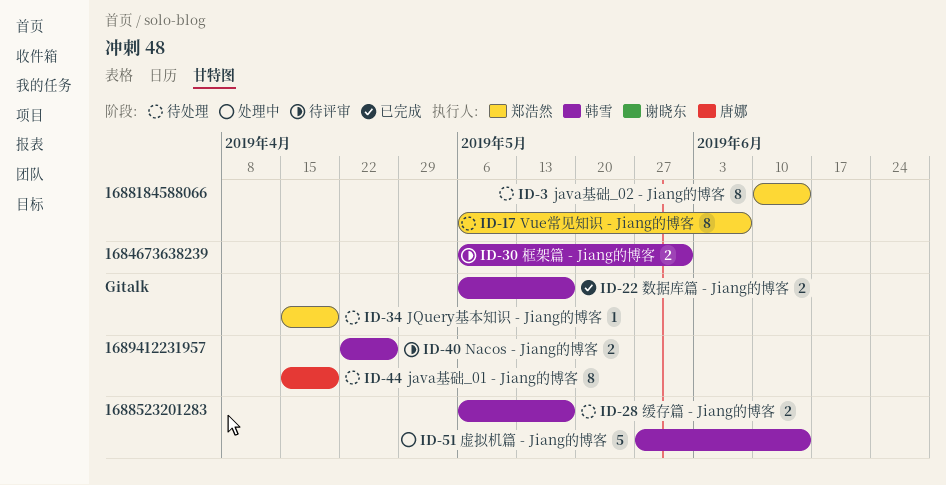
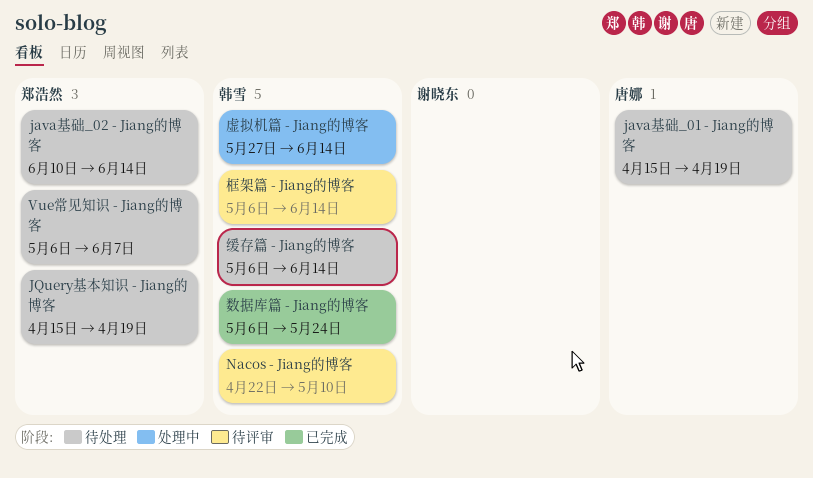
Nacos - Jiang的博客, due: Apr 26 -> May 10
数据库篇 - Jiang的博客, due: May 17 -> May 24
框架篇 - Jiang的博客, due: May 31 -> Jun 14
缓存篇 - Jiang的博客, due: May 17 -> Jun 14

